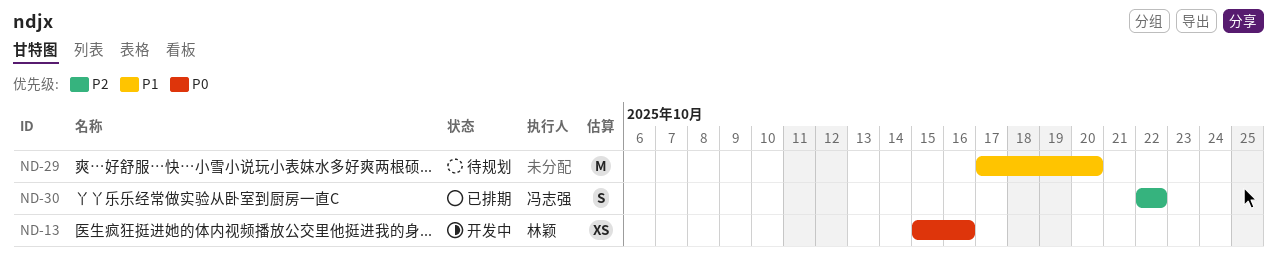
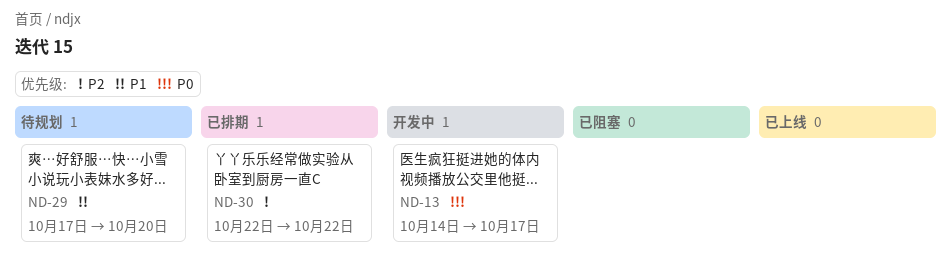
ND-13, start: Oct 15 -> Oct 14
ND-13, due: Oct 16 -> Oct 17

